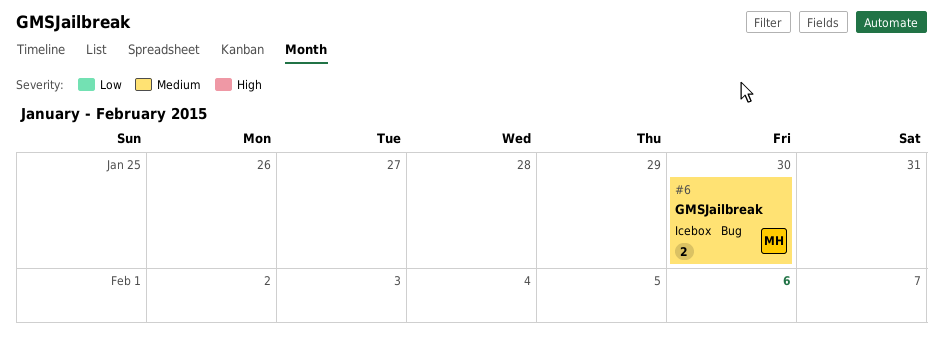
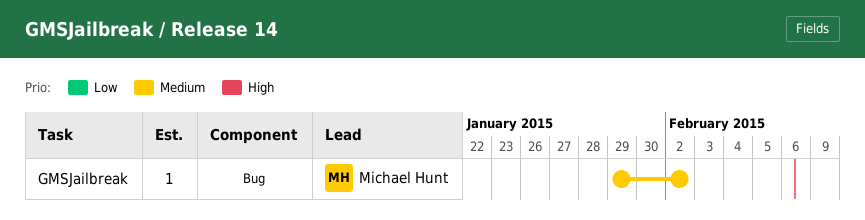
GMSJailbreak, estimate: 2 -> 1
GMSJailbreak, due: Jan 30 -> Feb 2

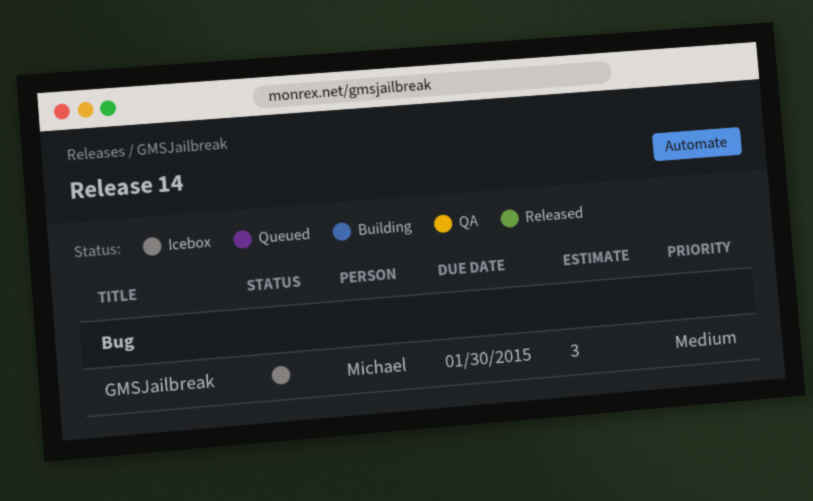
GMSJailbreak, estimate: 1 -> 3
GMSJailbreak, due: Feb 2 -> Jan 30

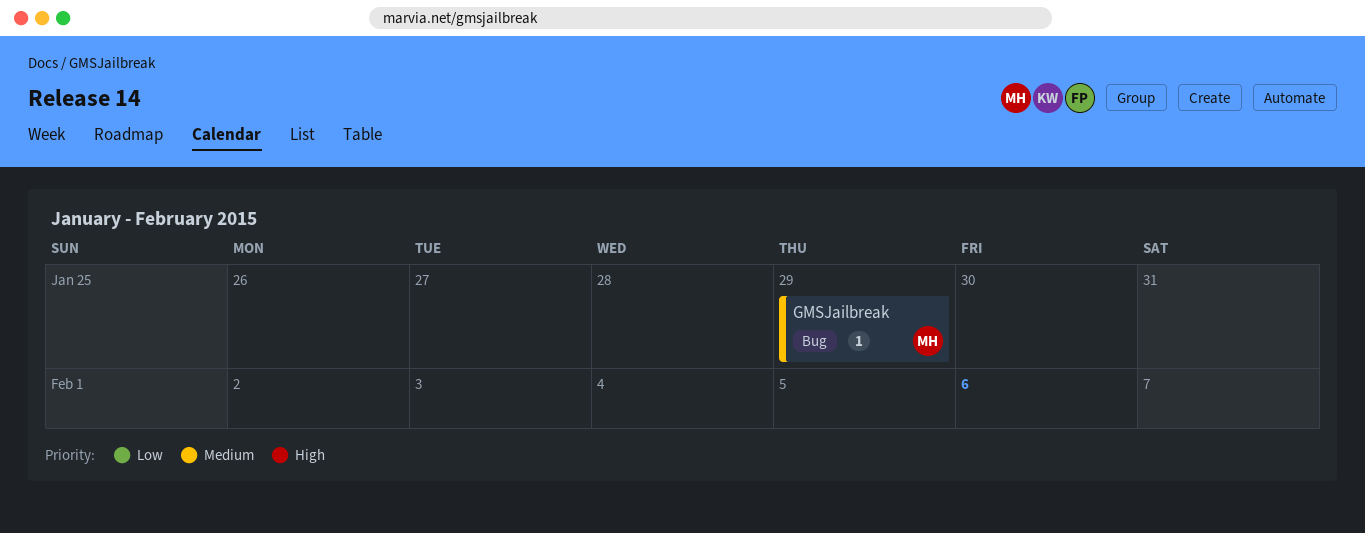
GMSJailbreak, estimate: 3 -> 1
GMSJailbreak, due: Jan 30 -> Jan 29

